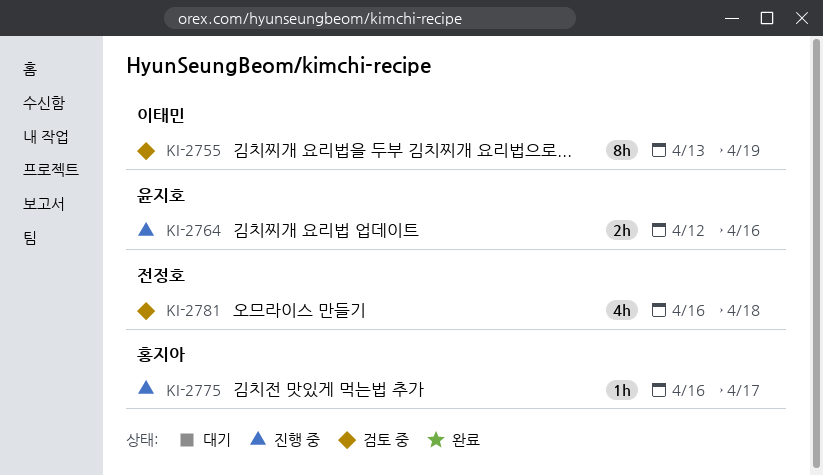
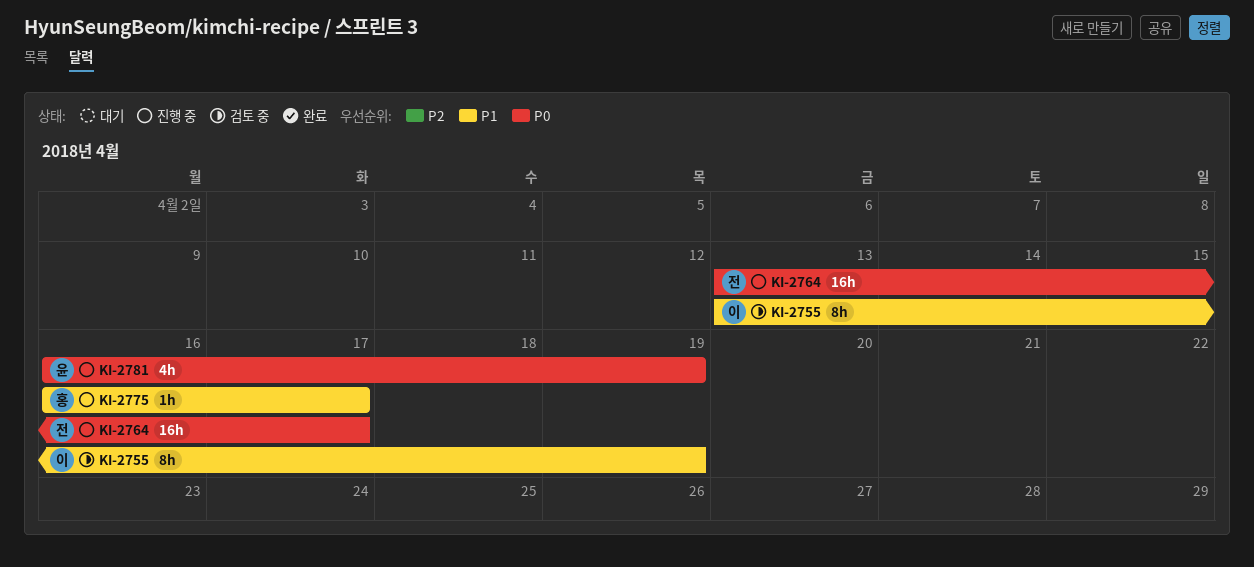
KI-2764, owner: 윤지호 -> 전정호
KI-2764, estimate: 2h -> 16h
KI-2764, start: Apr 12 -> Apr 13
KI-2764, due: Apr 16 -> Apr 17
KI-2781, status: 검토 중 -> 진행 중
KI-2781, owner: 전정호 -> 윤지호
KI-2781, due: Apr 18 -> Apr 19

